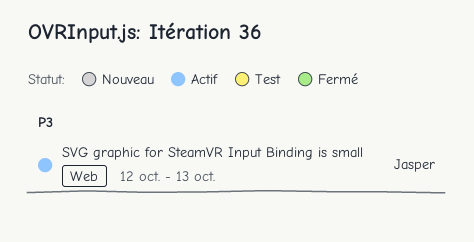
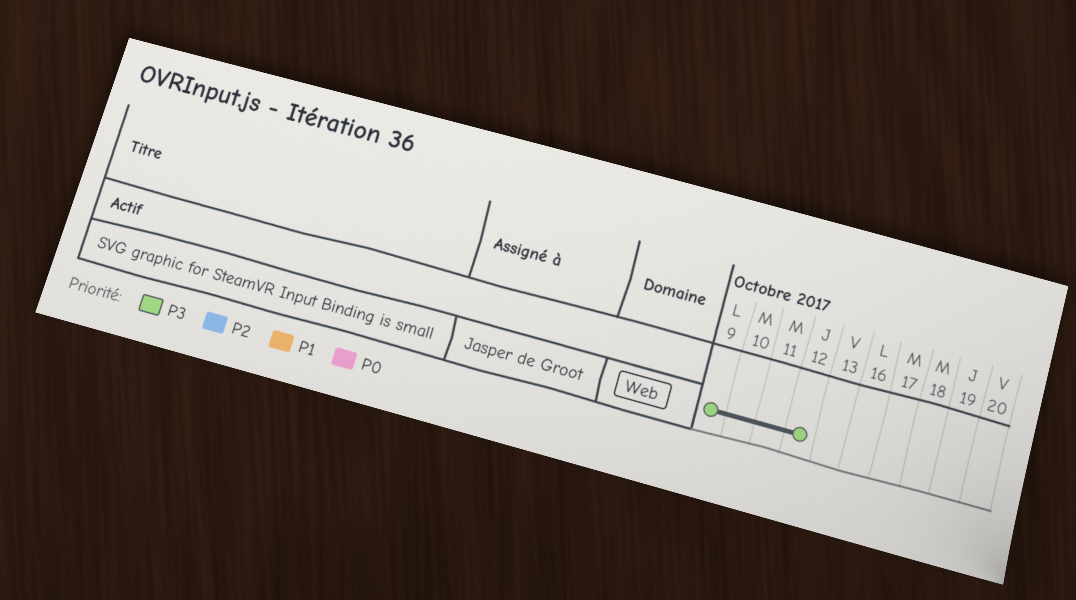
SVG graphic for SteamVR Input Binding is small, start: Oct 12 -> Oct 9
SVG graphic for SteamVR Input Binding is small, due: Oct 13 -> Oct 12

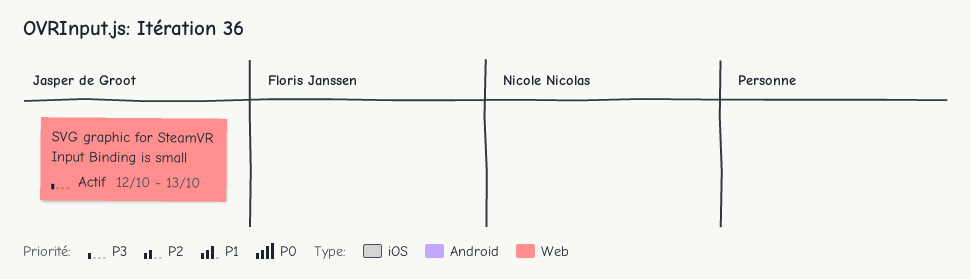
SVG graphic for SteamVR Input Binding is small, start: Oct 9 -> Oct 12
SVG graphic for SteamVR Input Binding is small, due: Oct 12 -> Oct 13

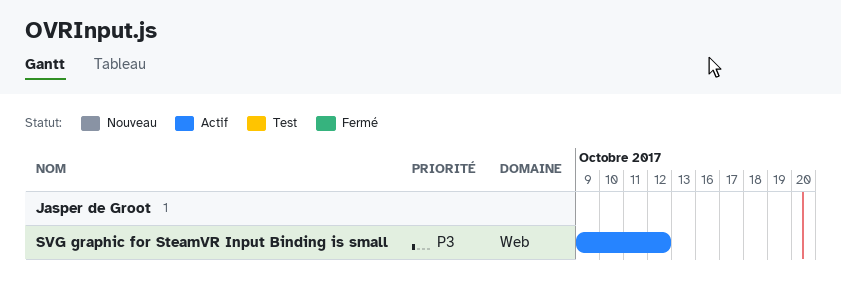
SVG graphic for SteamVR Input Binding is small, start: Oct 12 -> Oct 9
SVG graphic for SteamVR Input Binding is small, due: Oct 13 -> Oct 12

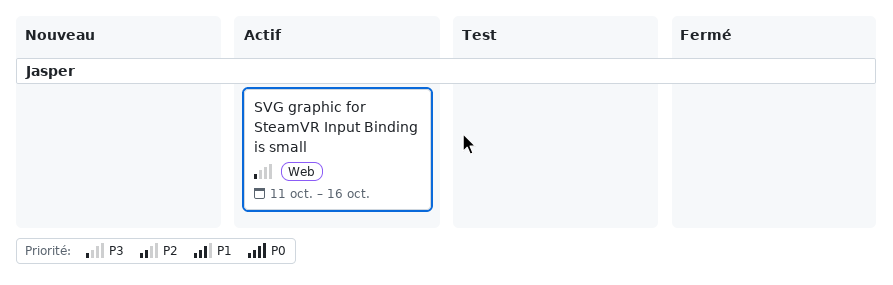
SVG graphic for SteamVR Input Binding is small, start: Oct 9 -> Oct 11
SVG graphic for SteamVR Input Binding is small, due: Oct 12 -> Oct 16

